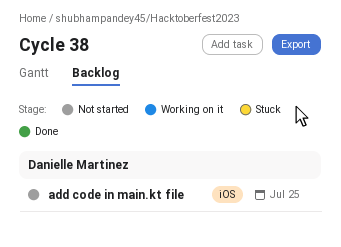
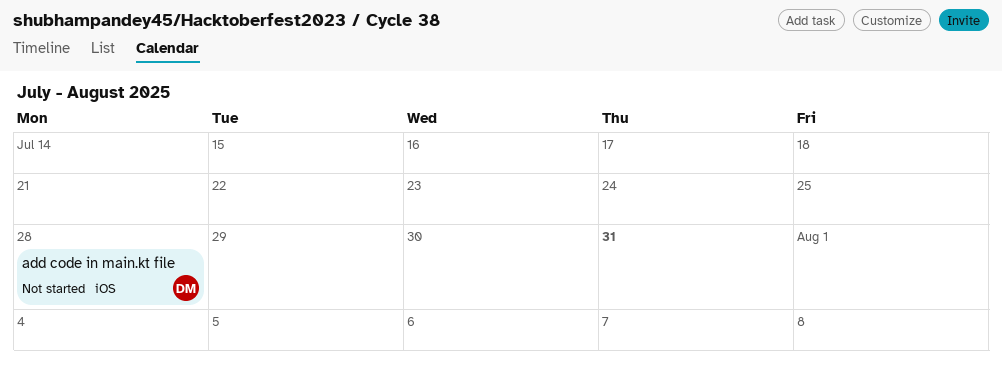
add code in main.kt file, due: Jul 25 -> Jul 28

